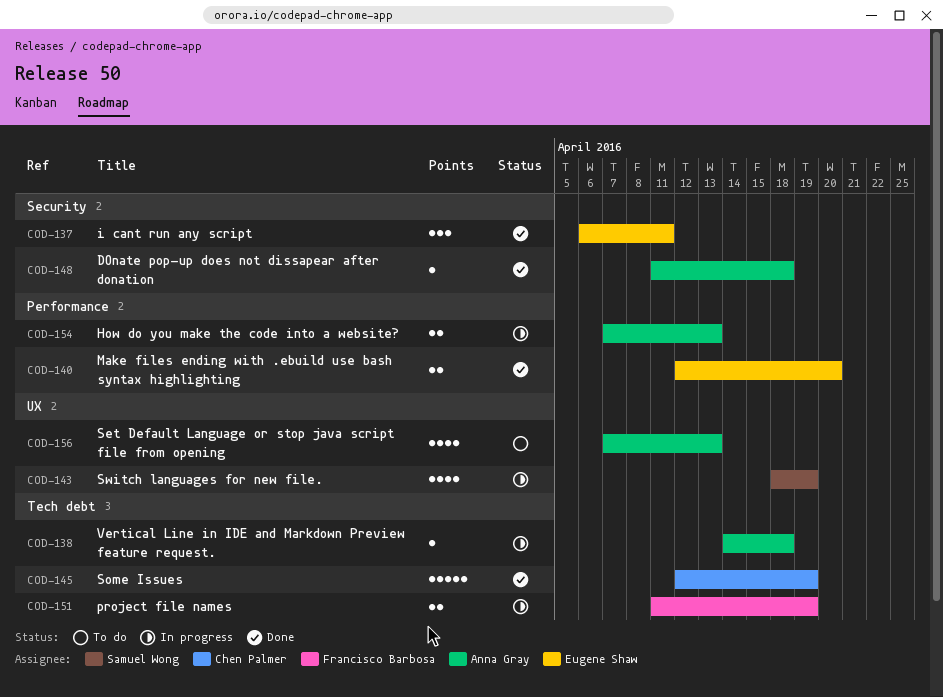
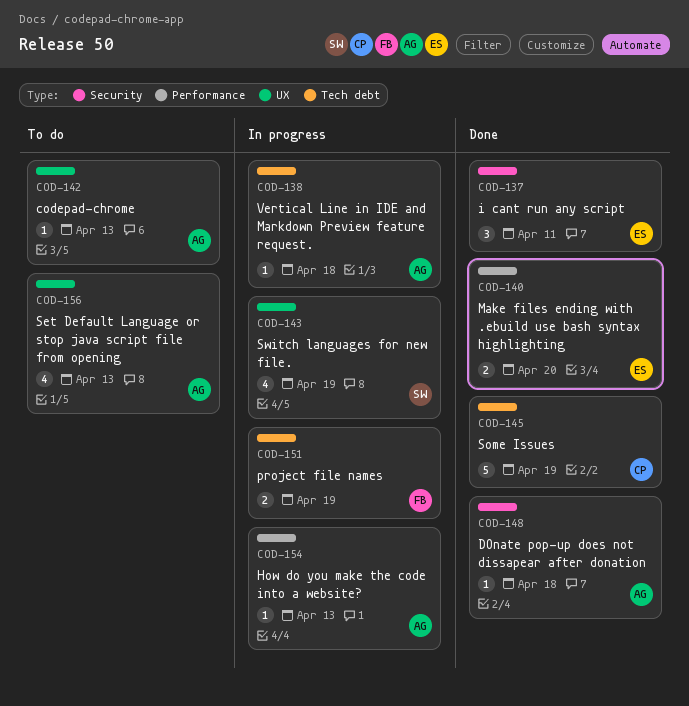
COD-142: none -> present
COD-154, estimate: 2 -> 1

